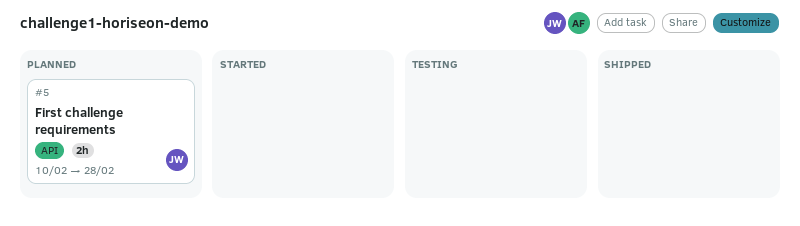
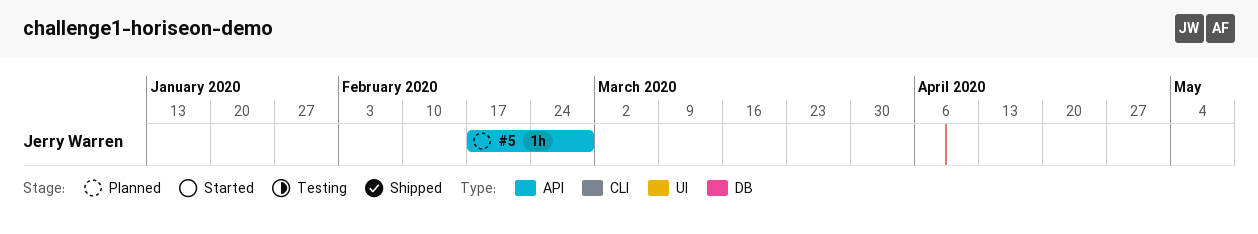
#5, estimate: 2h -> 1h
#5, start: Feb 10 -> Feb 17

